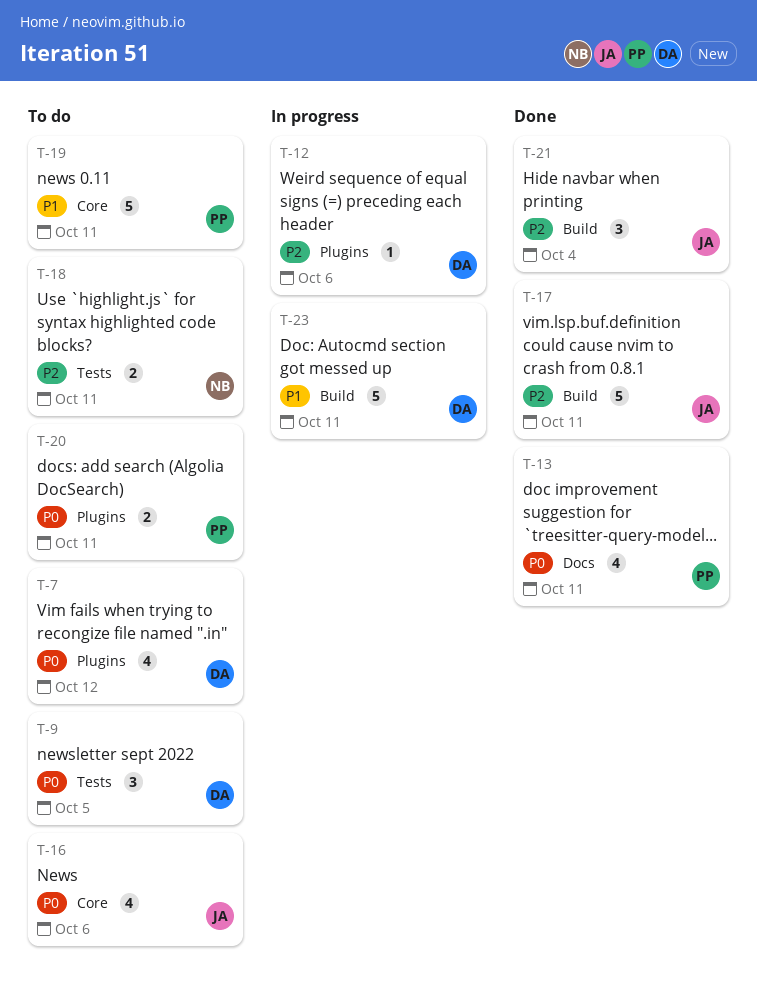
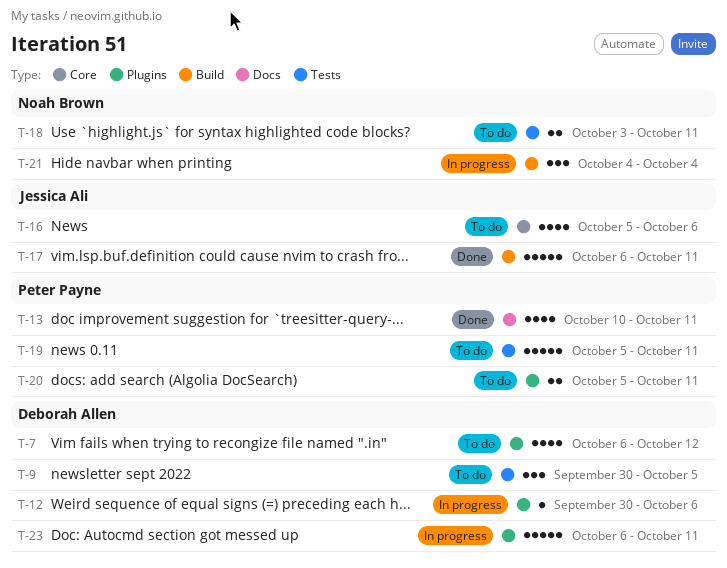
T-19, label: Core -> Tests
T-21, status: Done -> In progress
T-21, owner: Jessica Ali -> Noah Brown
T-23, label: Build -> Plugins

